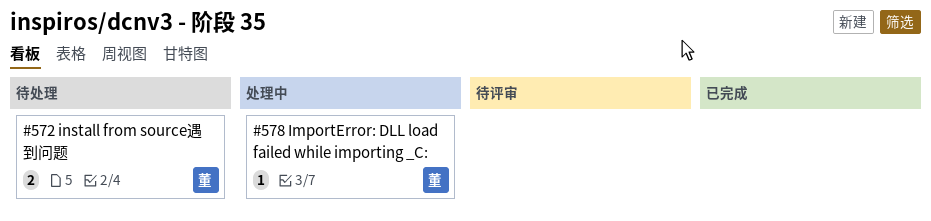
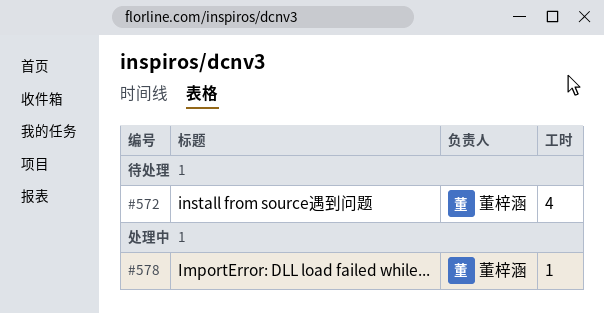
#572, estimate: 2 -> 4

